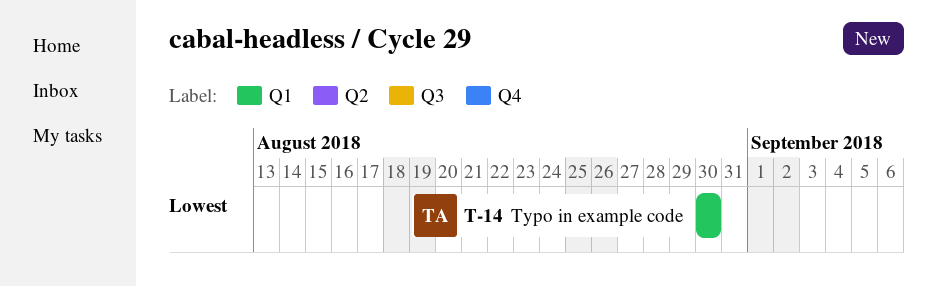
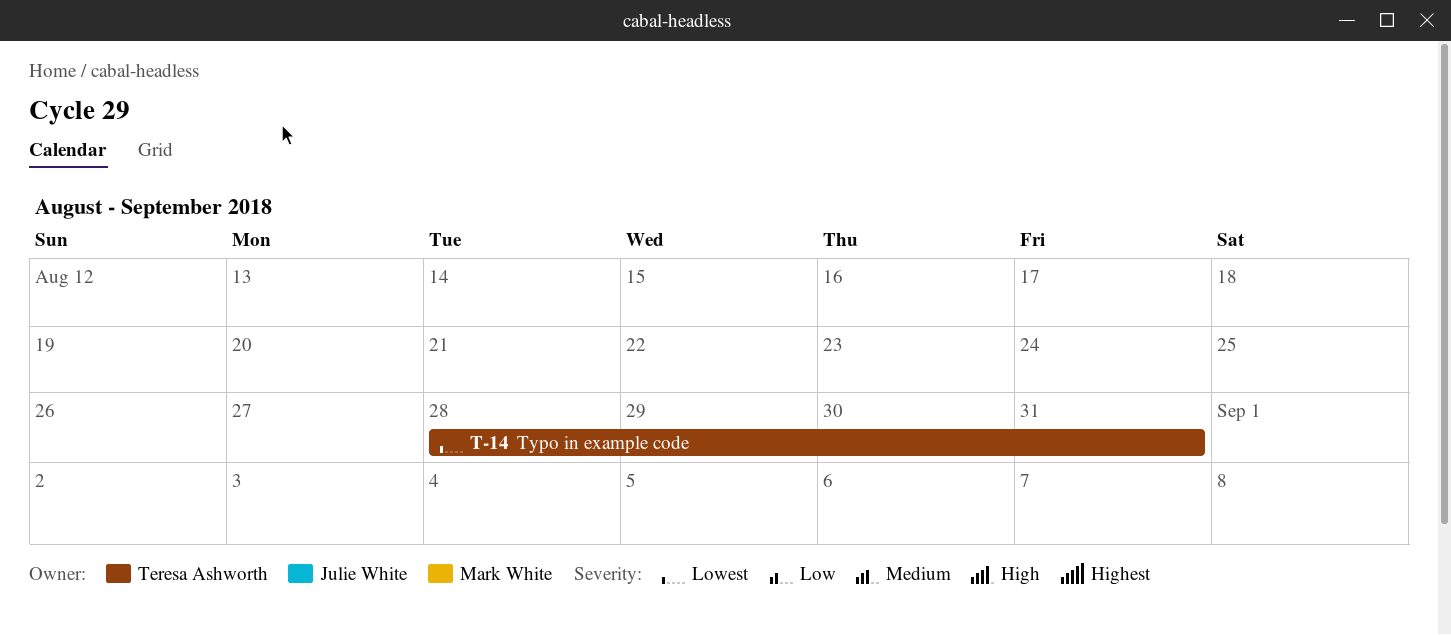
T-14, start: Aug 30 -> Aug 28
T-14, due: Aug 30 -> Aug 31

